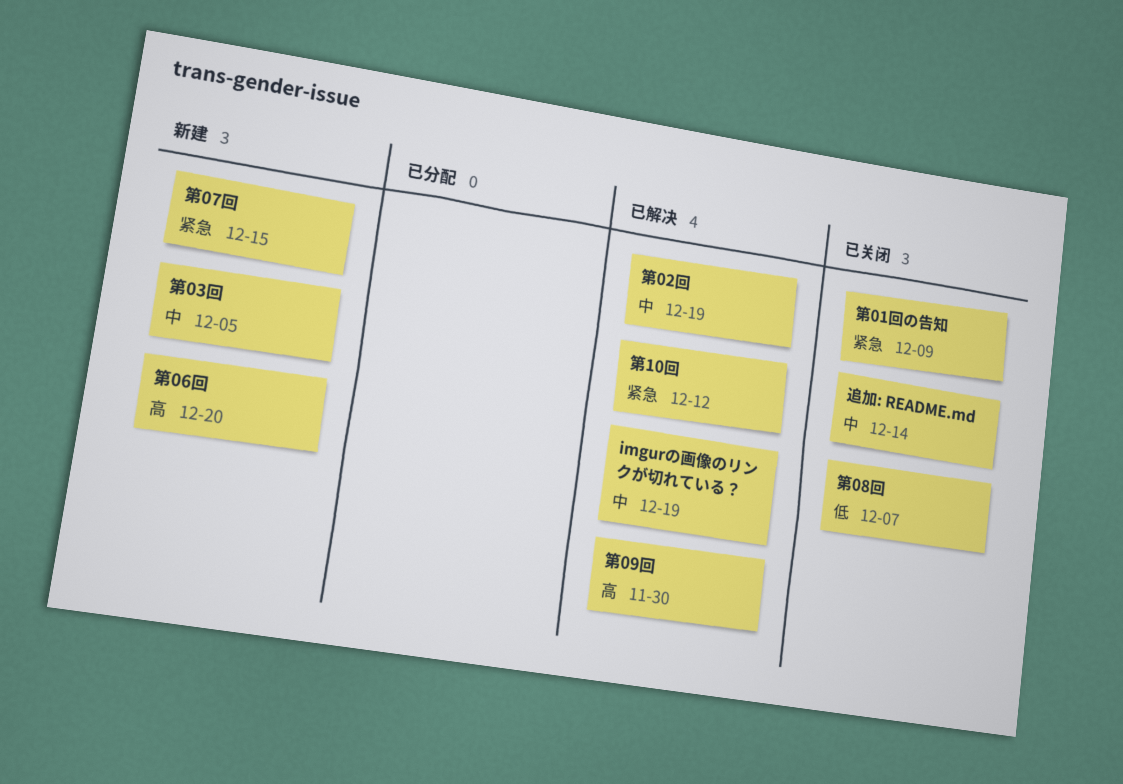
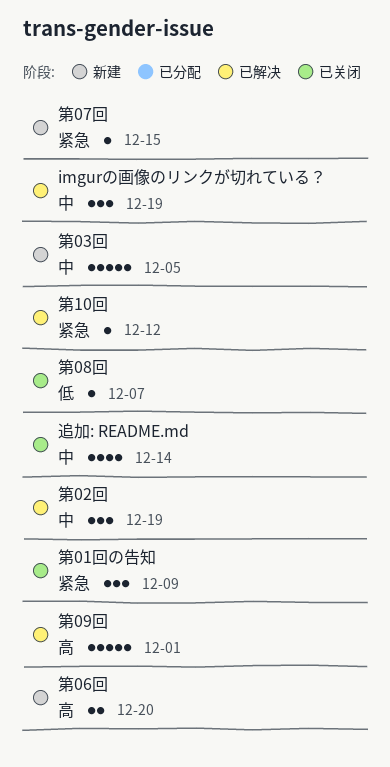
第09回, due: Nov 30 -> Dec 1

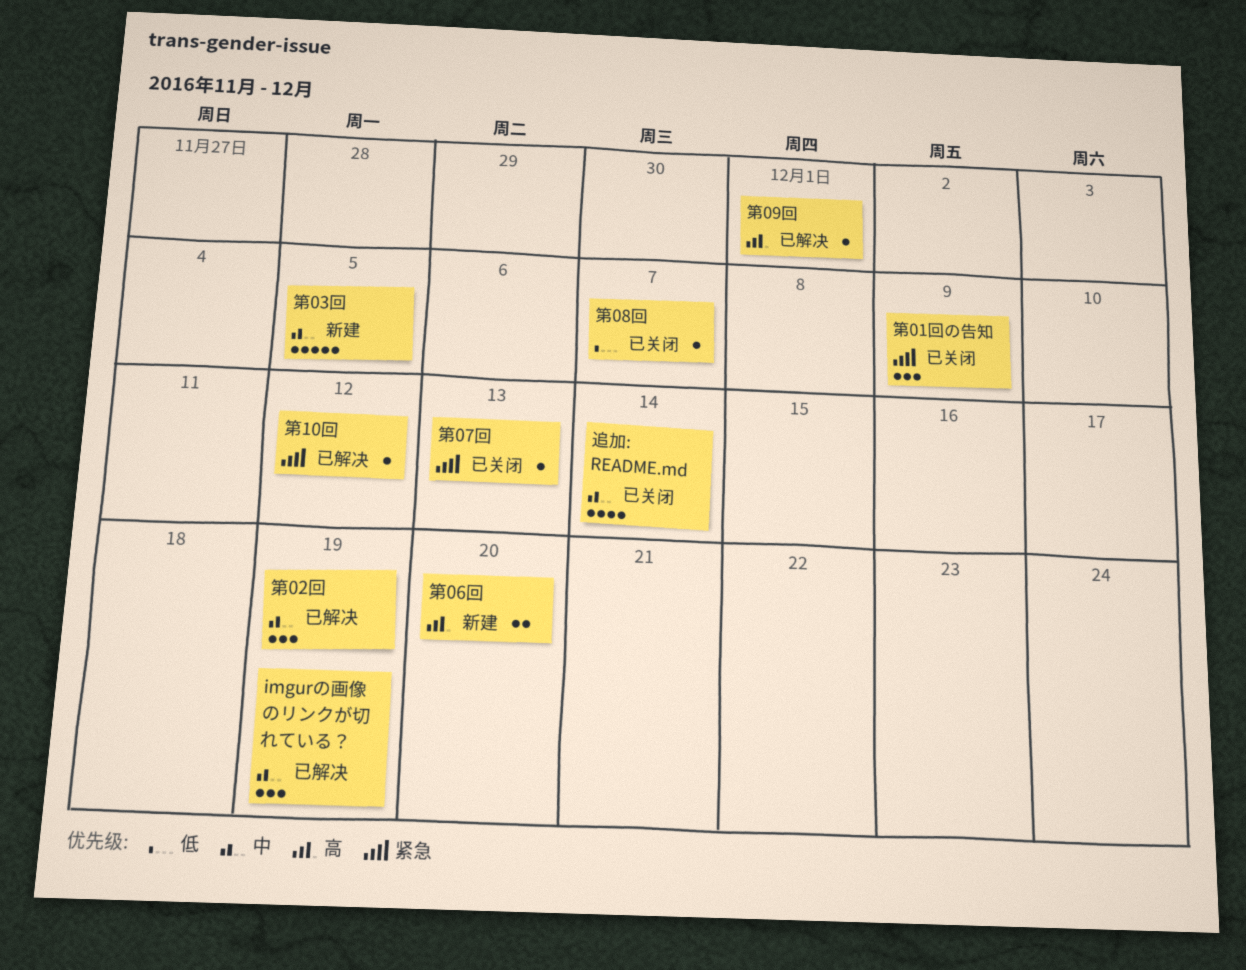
第07回, status: 新建 -> 已关闭
第07回, due: Dec 15 -> Dec 13
第09回, estimate: 5 -> 1

